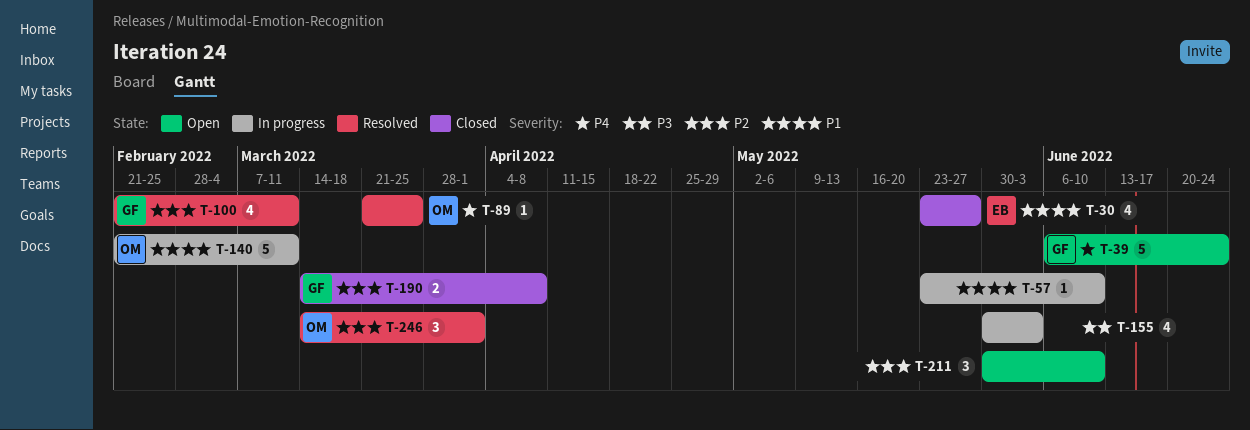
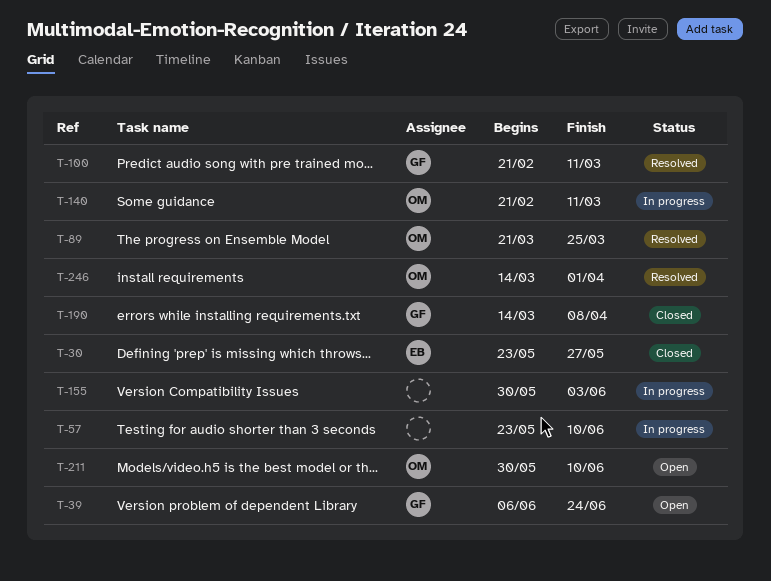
T-211, owner: none -> OM

